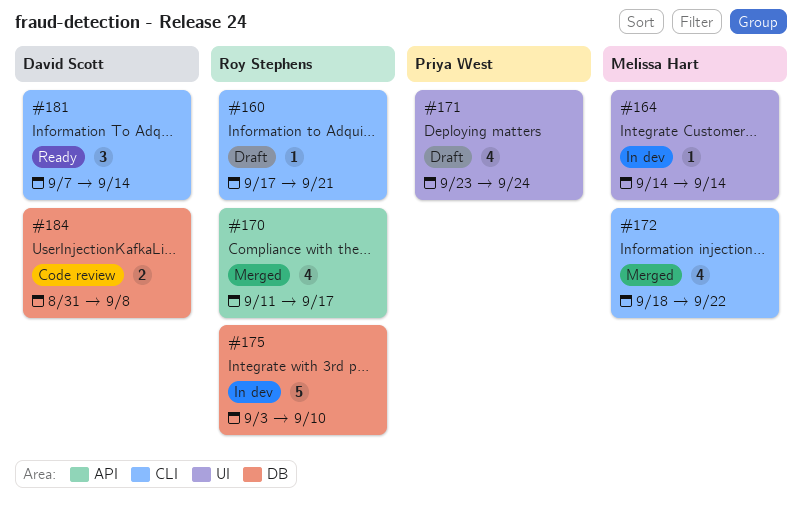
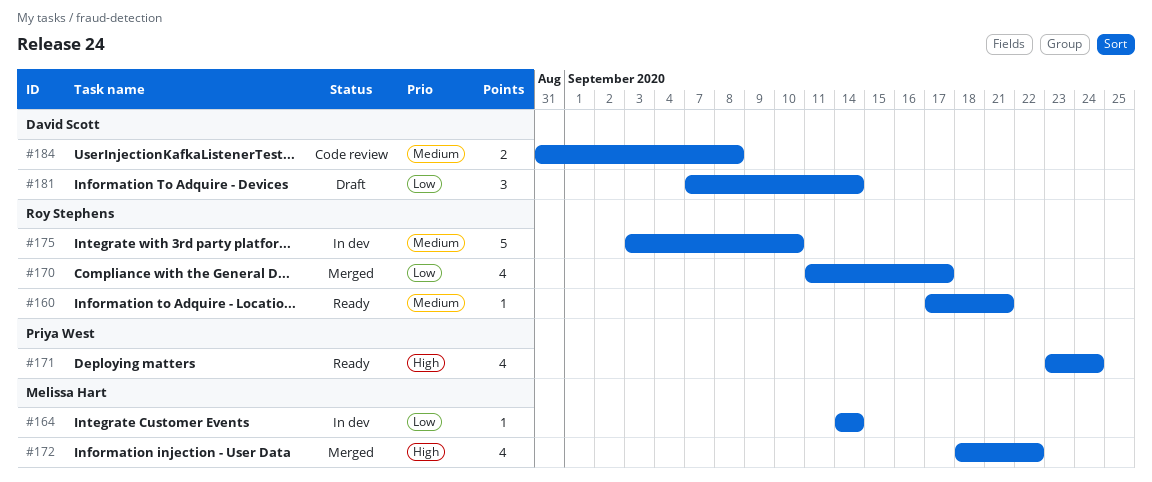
#160, status: Draft -> Ready
#171, status: Draft -> Ready
#181, status: Ready -> Draft

